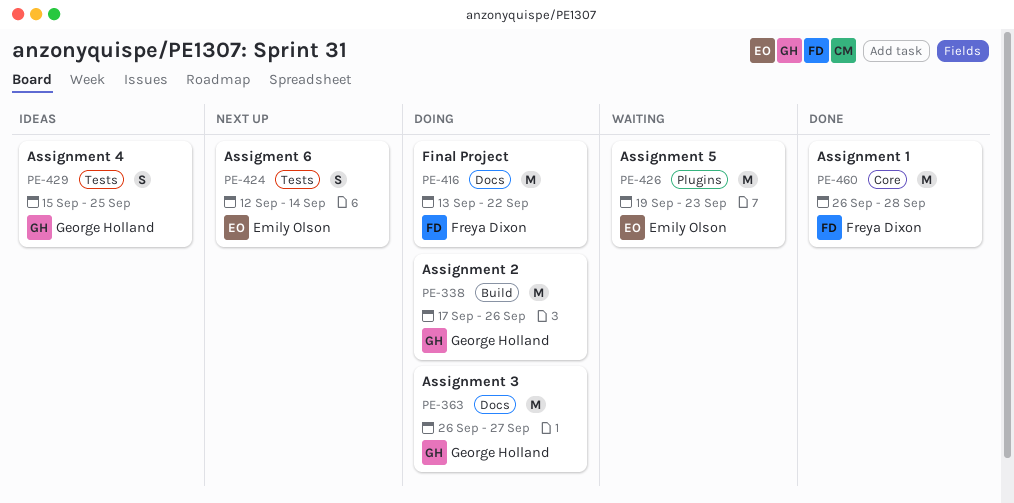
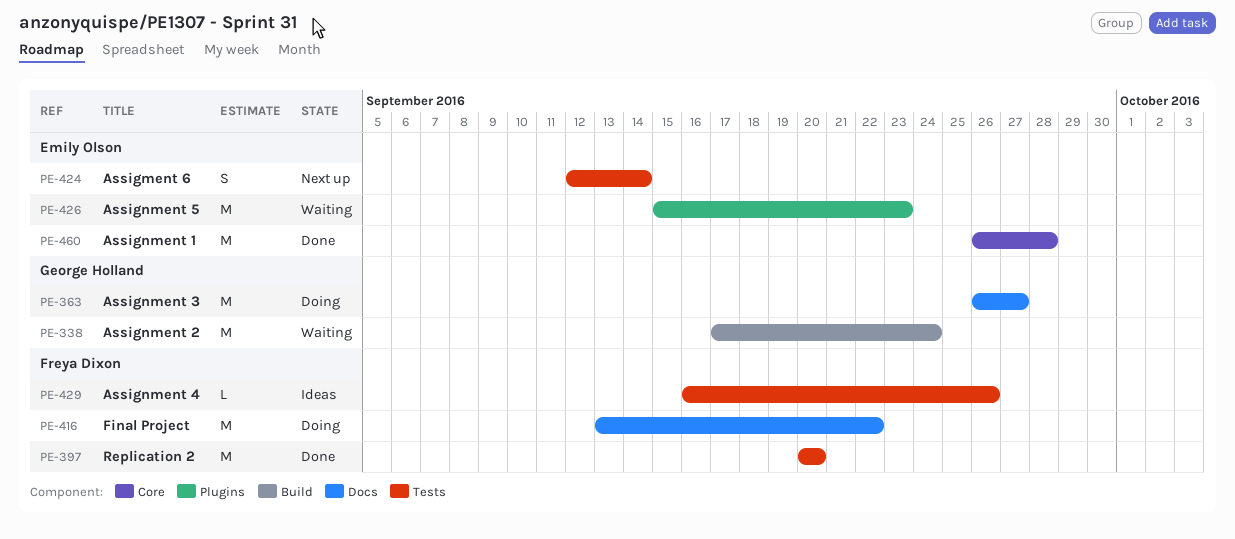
PE-338, status: Doing -> Waiting
PE-338, due: Sep 26 -> Sep 24
PE-397: none -> present
PE-426, start: Sep 19 -> Sep 15
PE-429, owner: George Holland -> Freya Dixon
PE-429, estimate: S -> L
PE-429, start: Sep 15 -> Sep 16
PE-429, due: Sep 25 -> Sep 26
PE-460, owner: Freya Dixon -> Emily Olson

